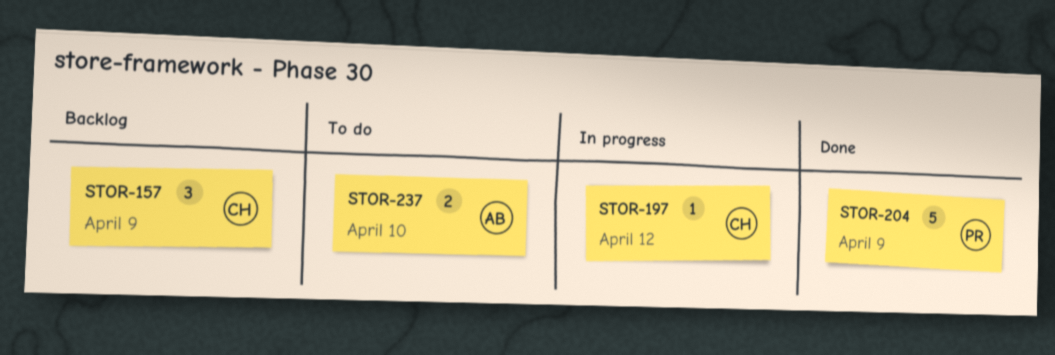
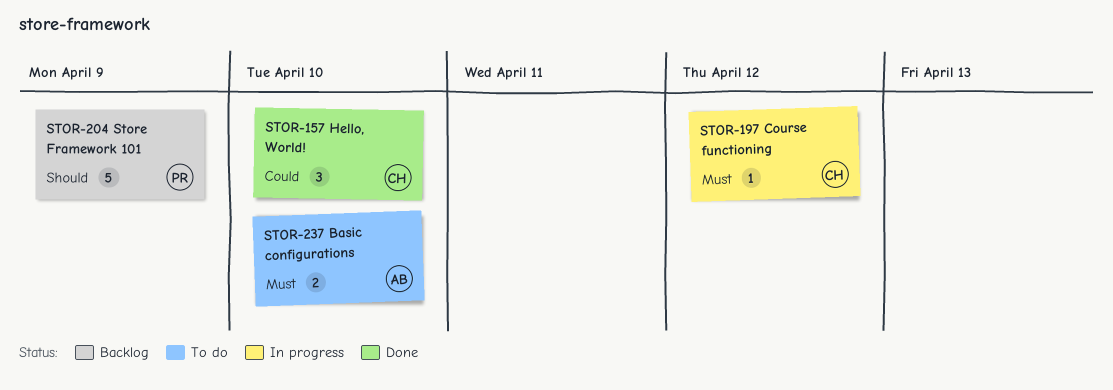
STOR-157, status: Backlog -> Done
STOR-157, due: Apr 9 -> Apr 10
STOR-204, status: Done -> Backlog

